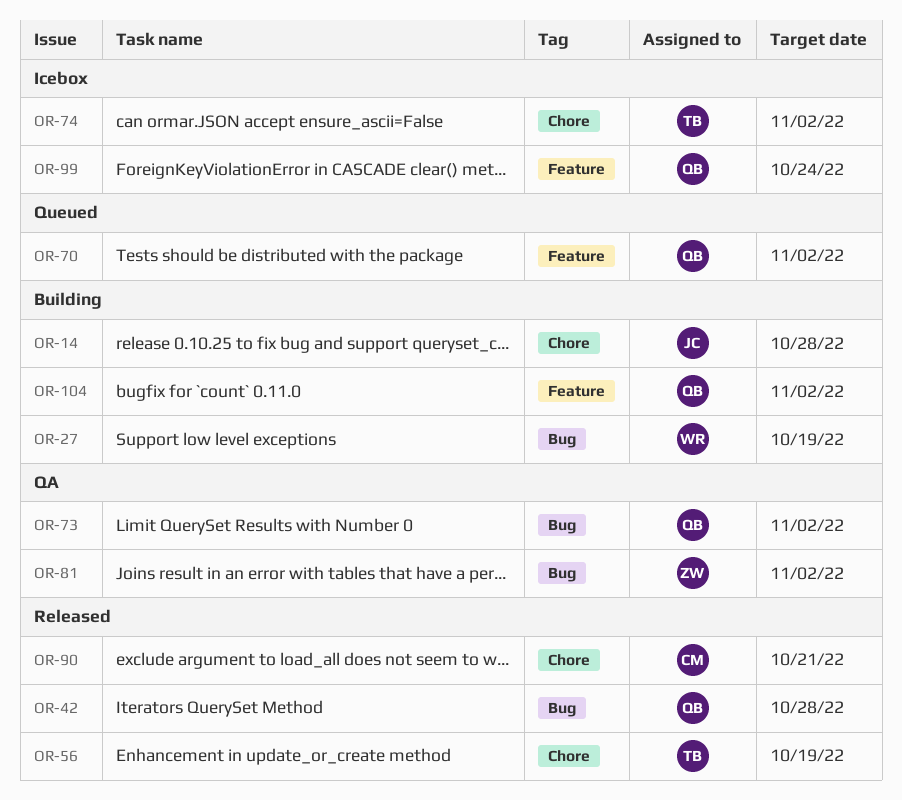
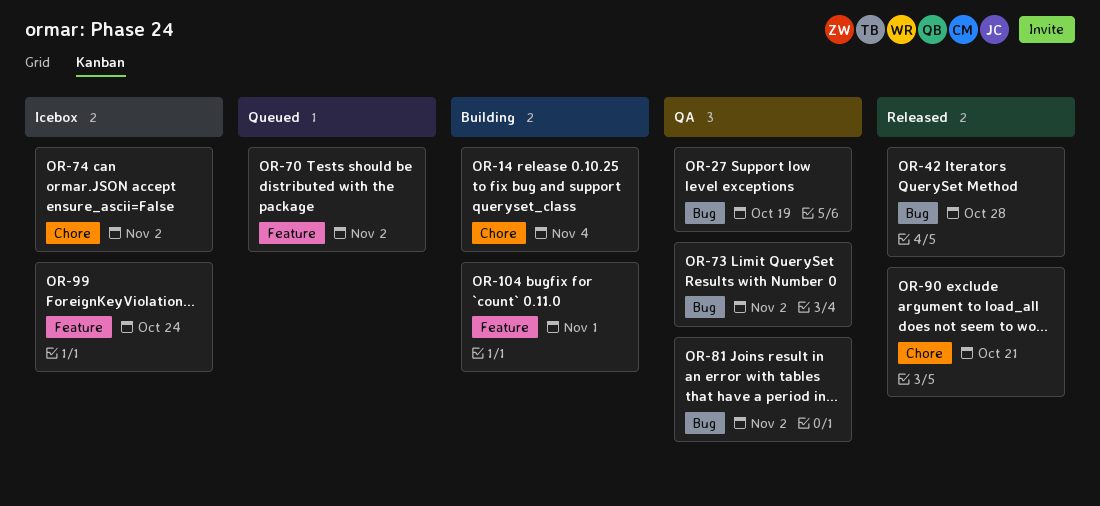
OR-14, due: Oct 28 -> Nov 4
OR-27, status: Building -> QA
OR-56: present -> none
OR-104, due: Nov 2 -> Nov 1

